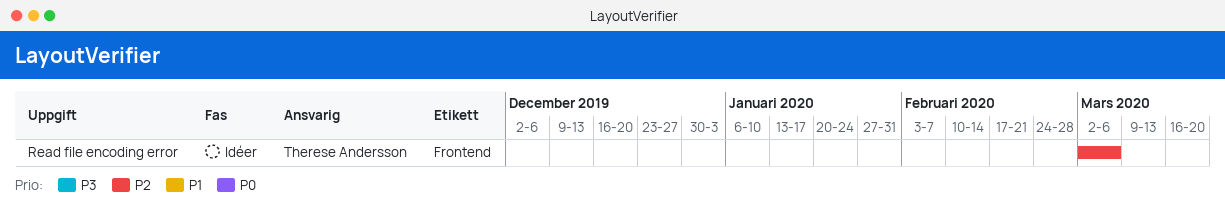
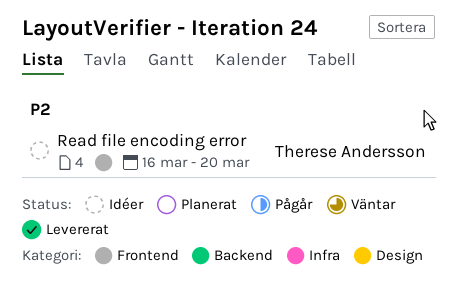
Read file encoding error, start: Mar 2 -> Mar 16
Read file encoding error, due: Mar 6 -> Mar 20

